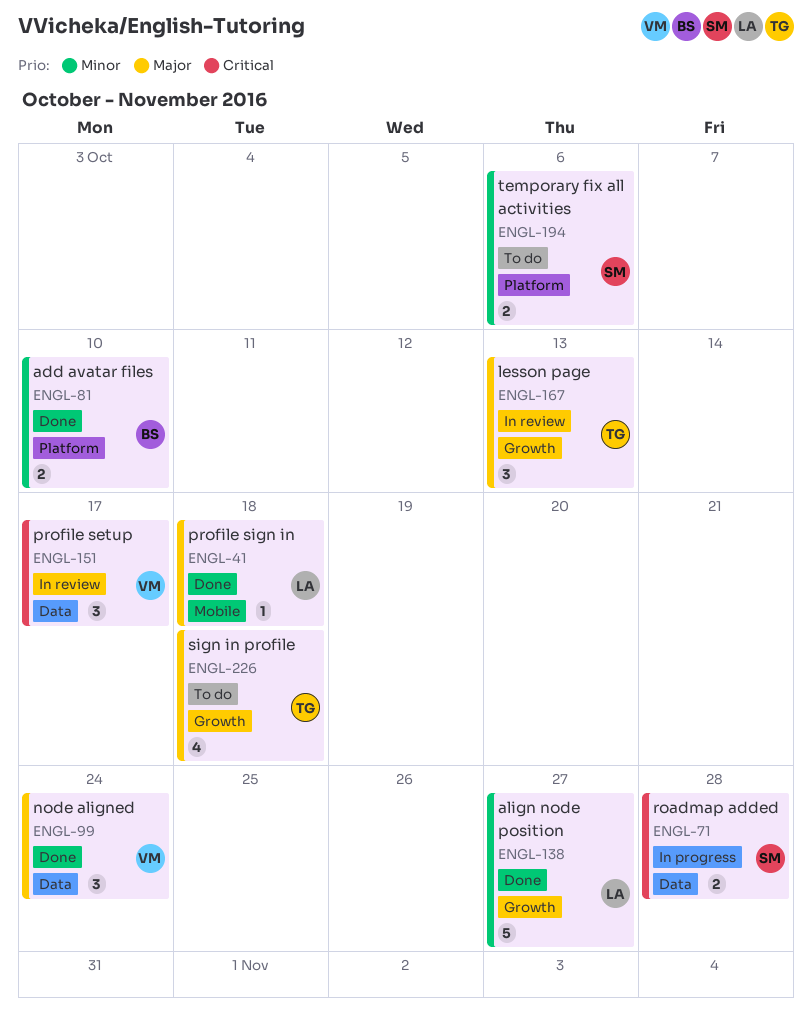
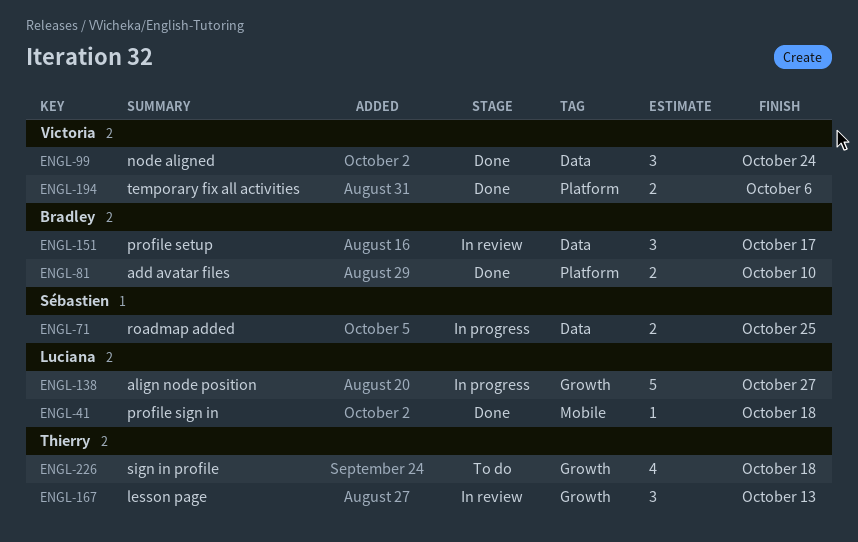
ENGL-71, due: Oct 28 -> Oct 25
ENGL-138, status: Done -> In progress
ENGL-151, owner: Victoria -> Bradley
ENGL-194, status: To do -> Done
ENGL-194, owner: Sébastien -> Victoria

